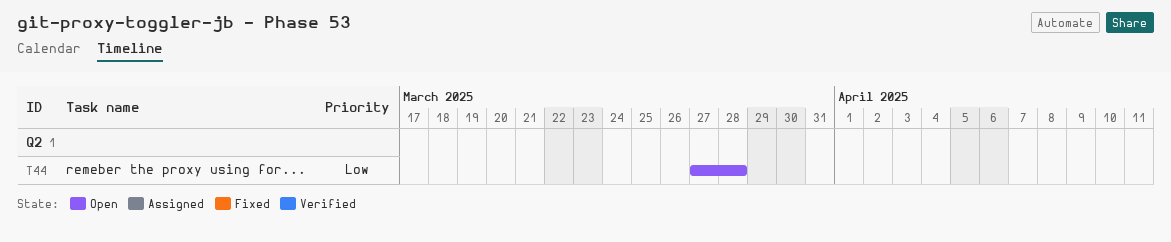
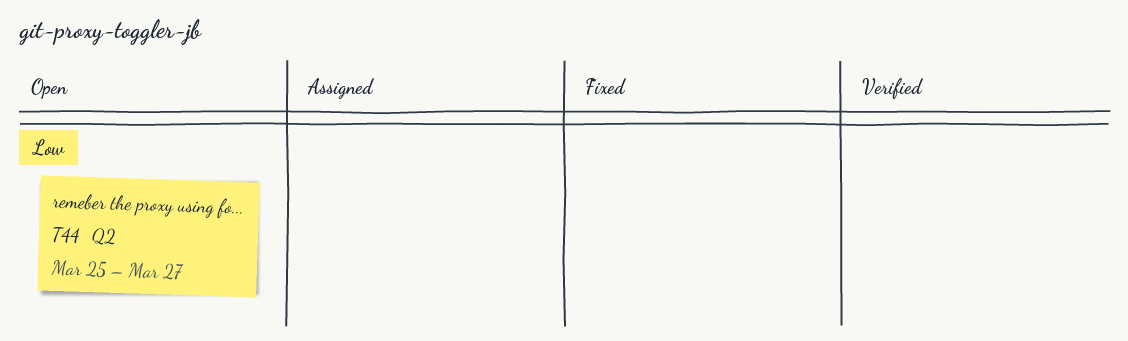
T44, start: Mar 27 -> Mar 25
T44, due: Mar 28 -> Mar 27

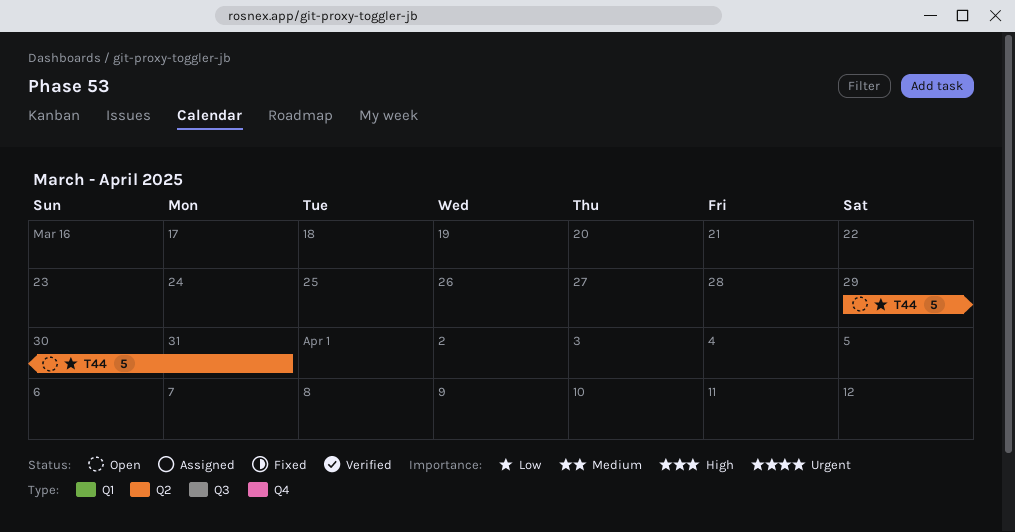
T44, start: Mar 25 -> Mar 29
T44, due: Mar 27 -> Mar 31

